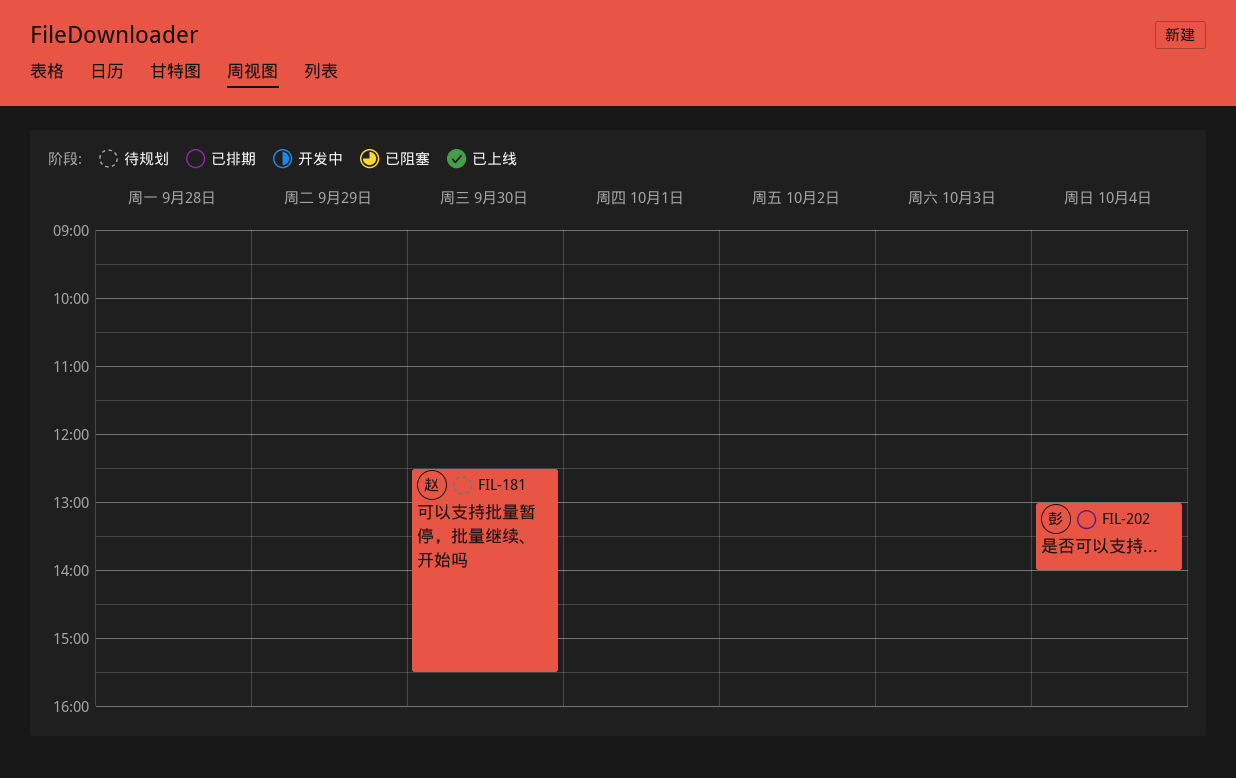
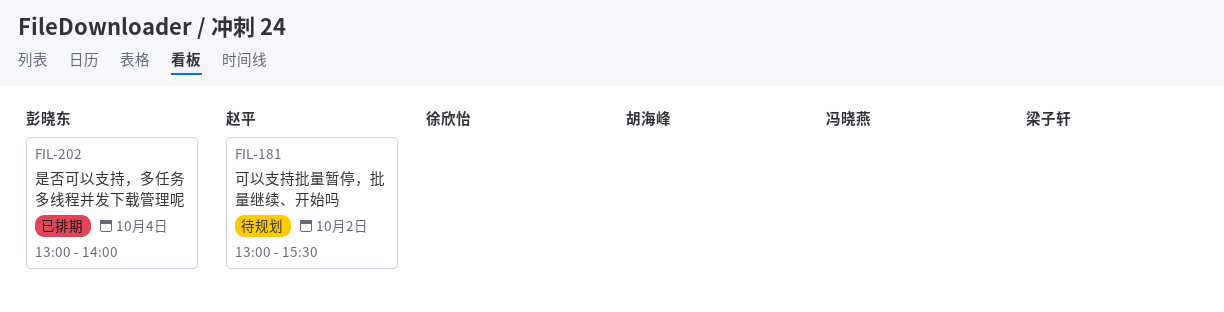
FIL-181, day: Sep 30 -> Oct 2
FIL-181, begins: 12:30 -> 13:00

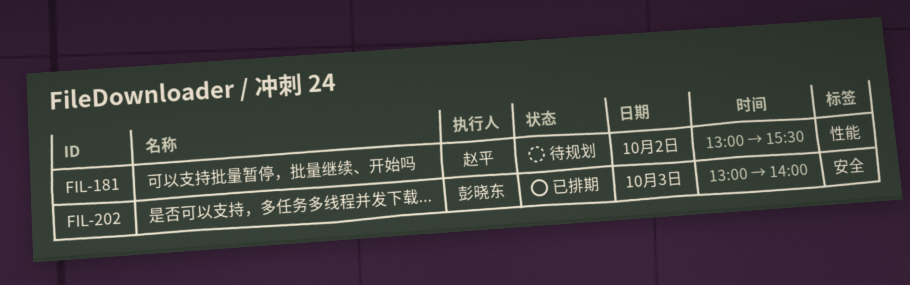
FIL-202, day: Oct 4 -> Oct 3

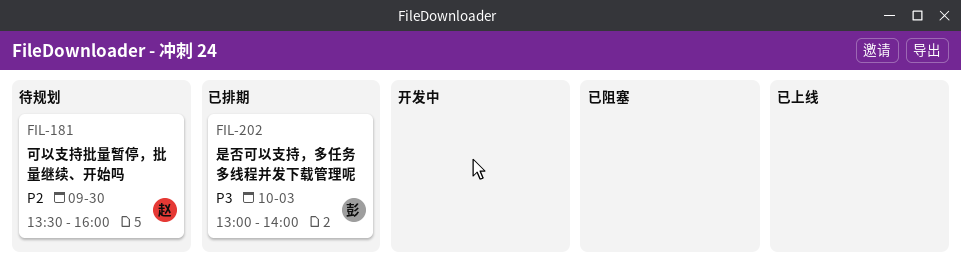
FIL-181, day: Oct 2 -> Sep 30
FIL-181, begins: 13:00 -> 13:30
FIL-181, ends: 15:30 -> 16:00

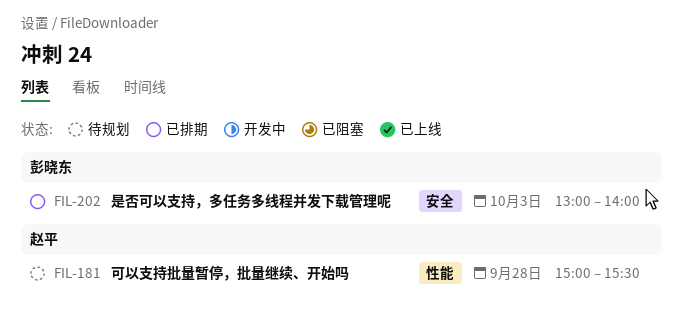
FIL-181, day: Sep 30 -> Sep 28
FIL-181, begins: 13:30 -> 15:00
FIL-181, ends: 16:00 -> 15:30

